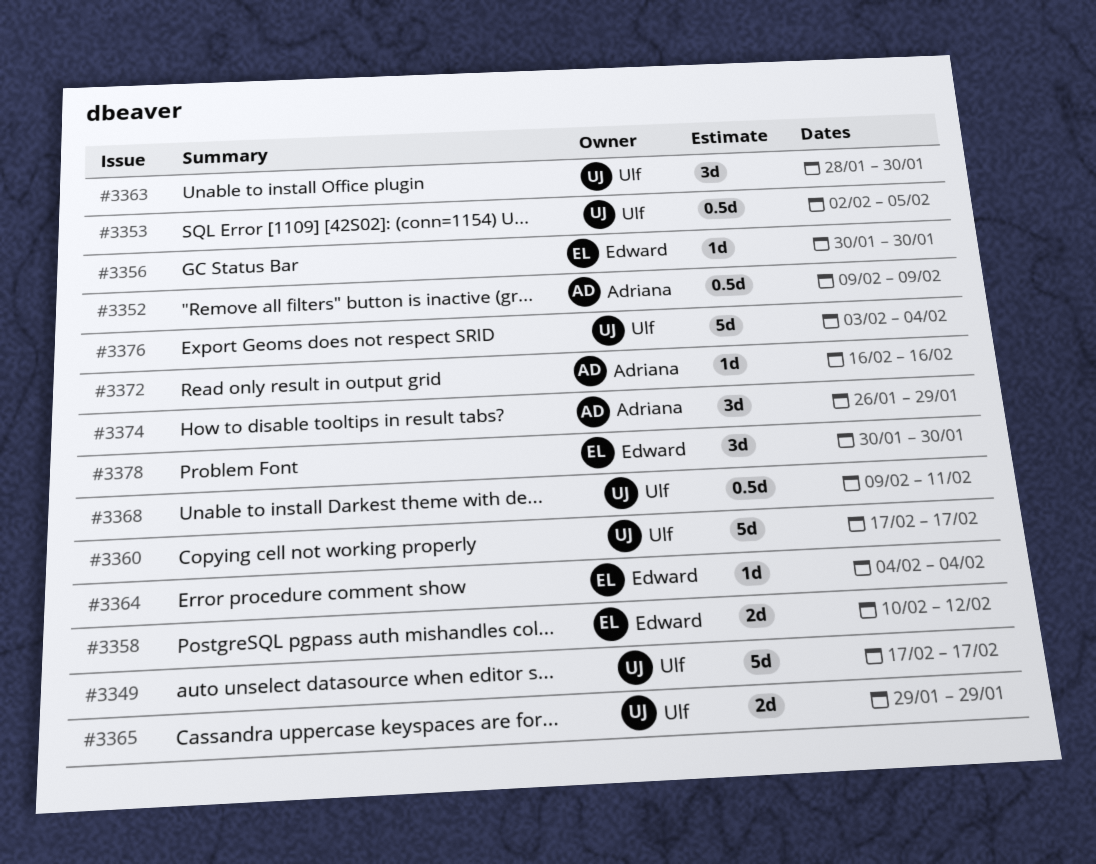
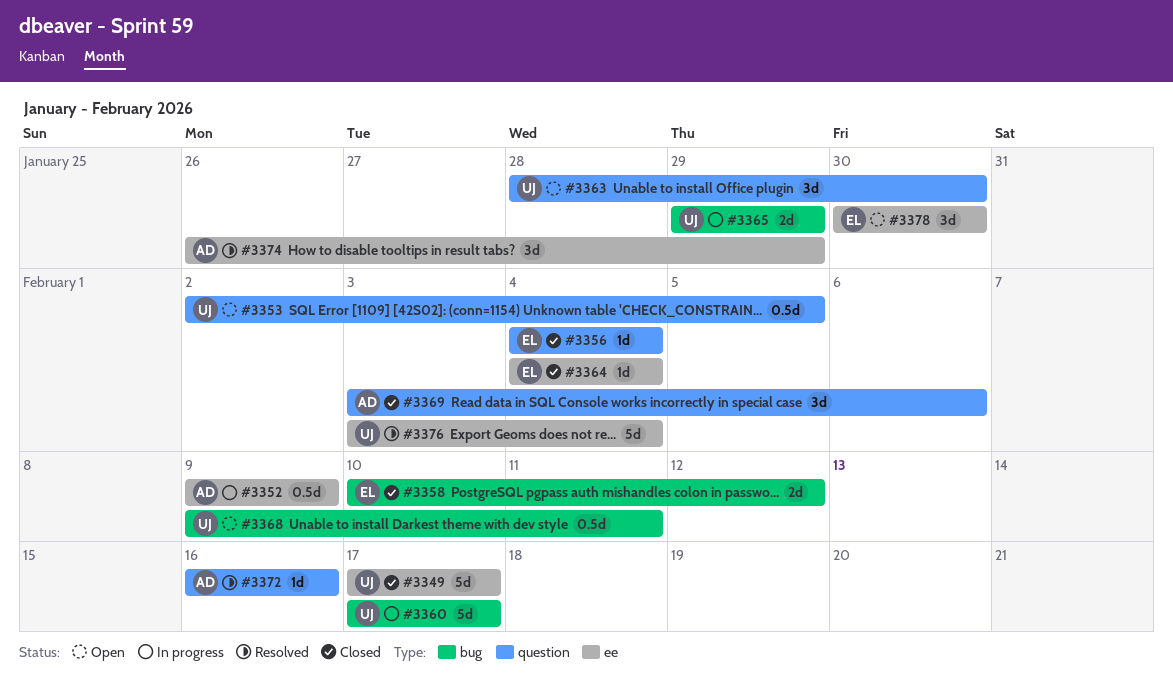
#3356, start: Jan 30 -> Feb 4
#3356, due: Jan 30 -> Feb 4
#3369: none -> present

